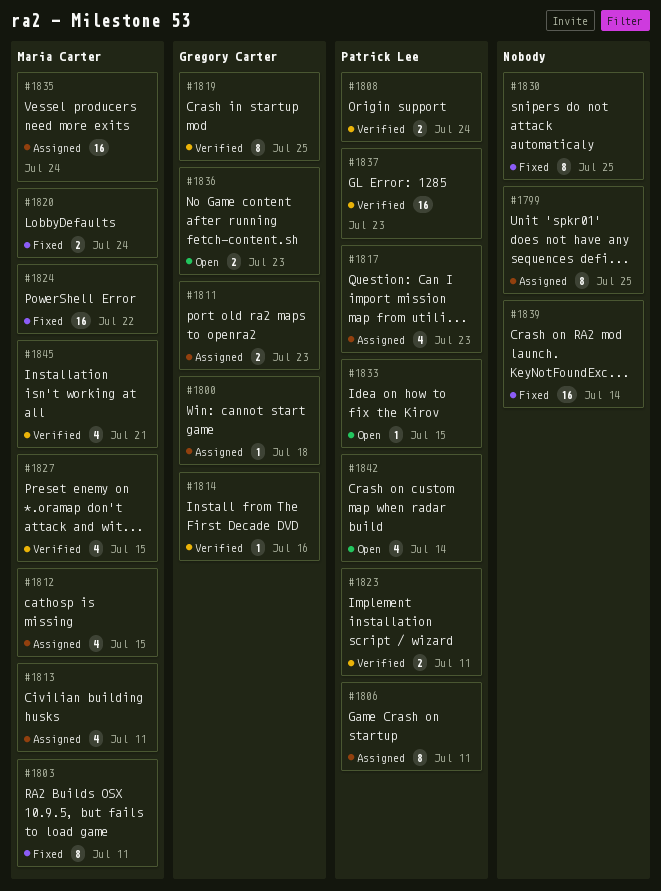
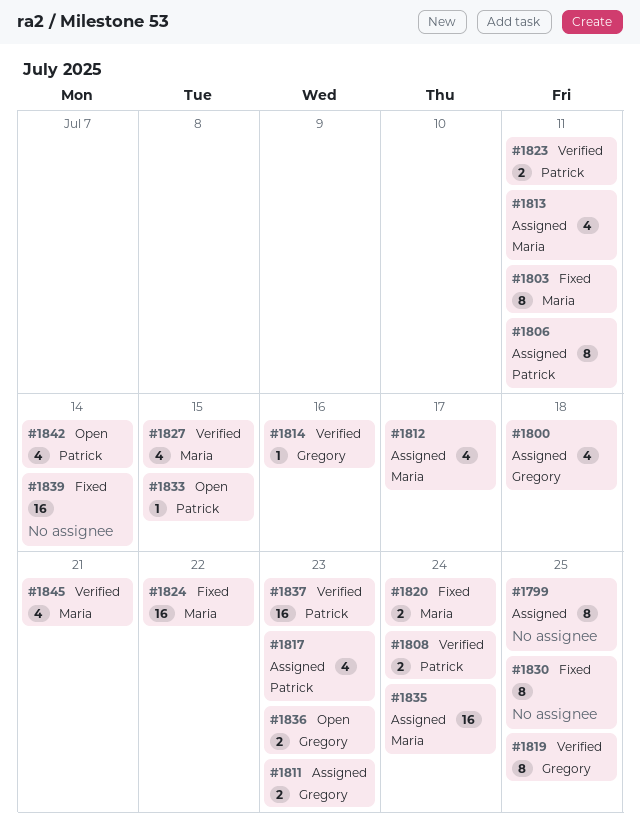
#1800, estimate: 1 -> 4
#1812, due: Jul 15 -> Jul 17

